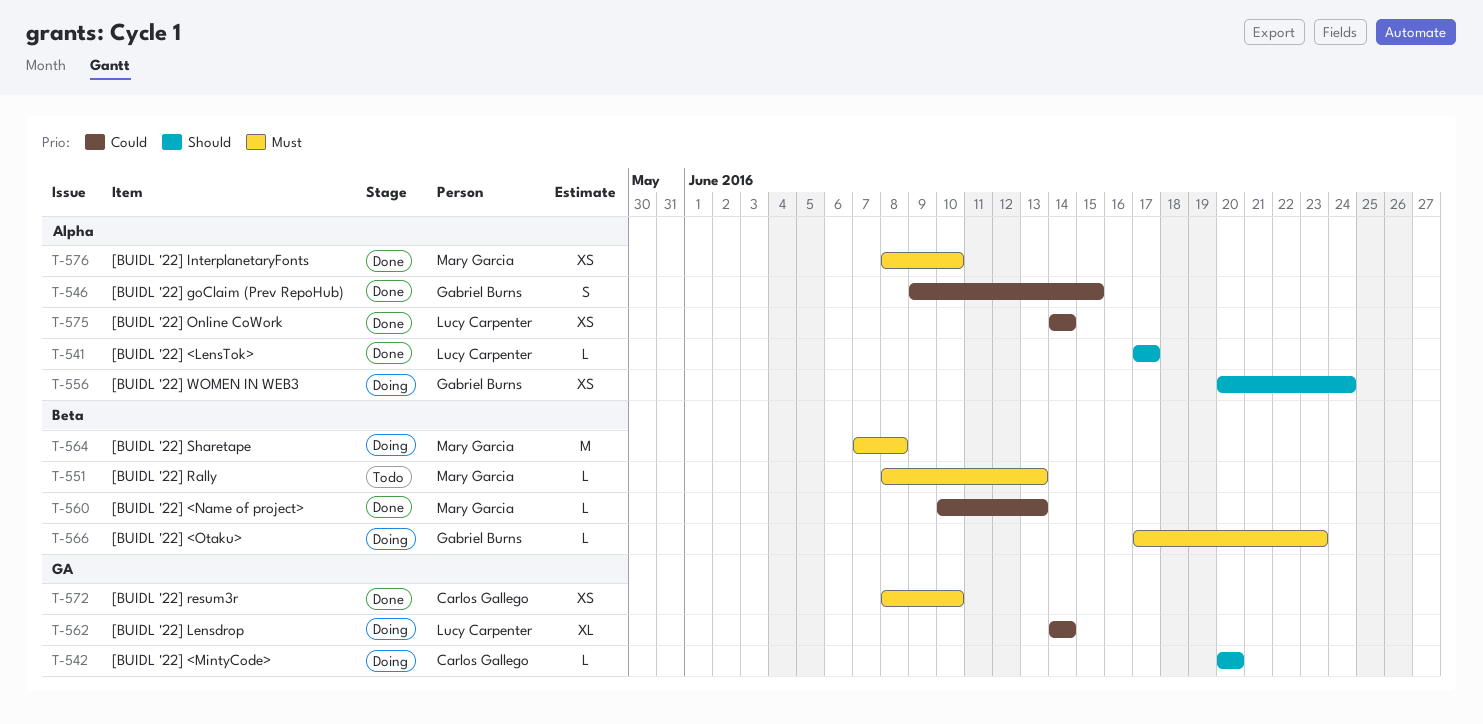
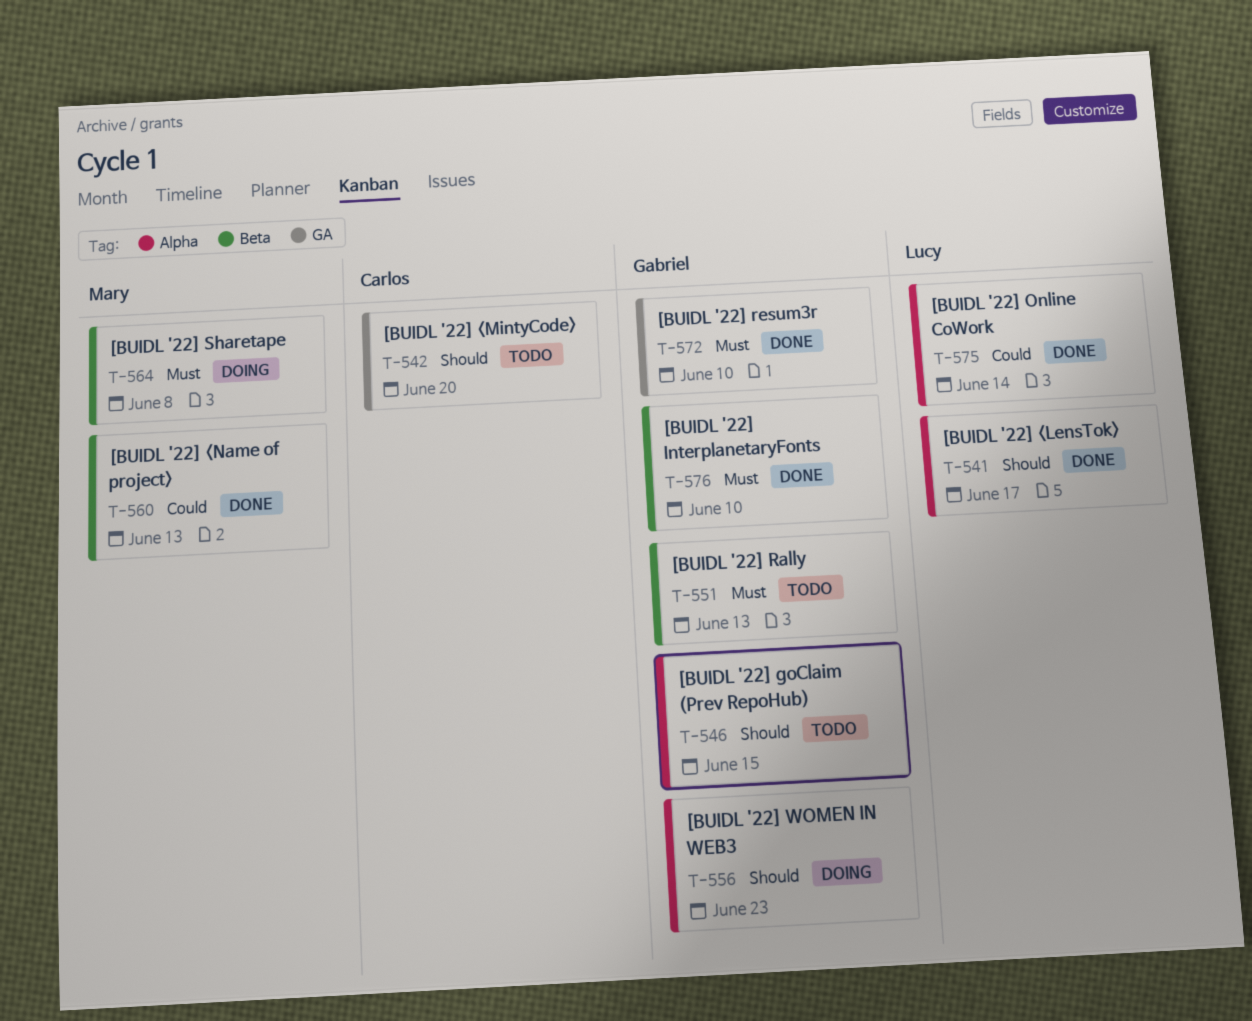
T-542, status: Doing -> Todo
T-546, status: Done -> Todo
T-546, priority: Could -> Should
T-551, owner: Mary Garcia -> Gabriel Burns
T-556, due: Jun 24 -> Jun 23
T-562: present -> none
T-566: present -> none
T-572, owner: Carlos Gallego -> Gabriel Burns
T-576, owner: Mary Garcia -> Gabriel Burns
T-576, label: Alpha -> Beta

